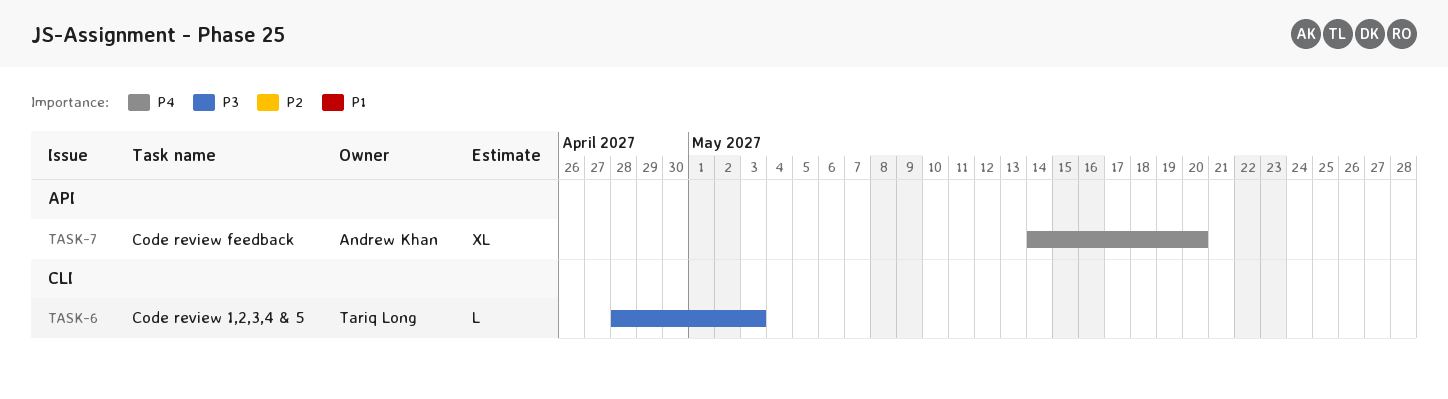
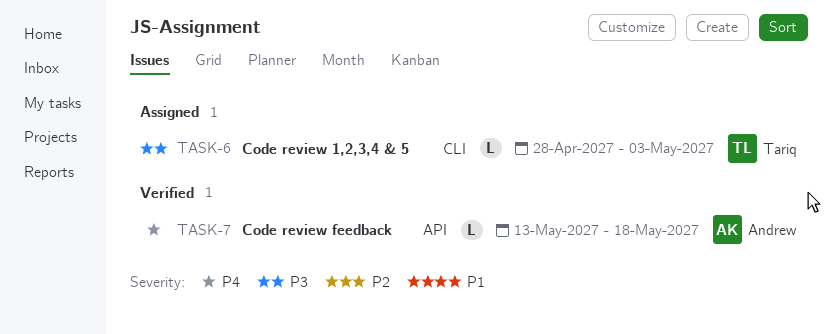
TASK-7, estimate: XL -> L
TASK-7, start: May 14 -> May 13
TASK-7, due: May 20 -> May 18

